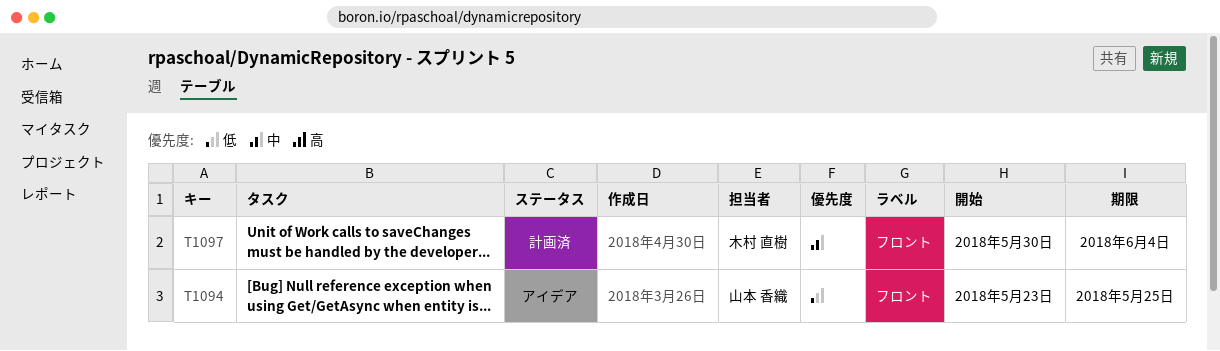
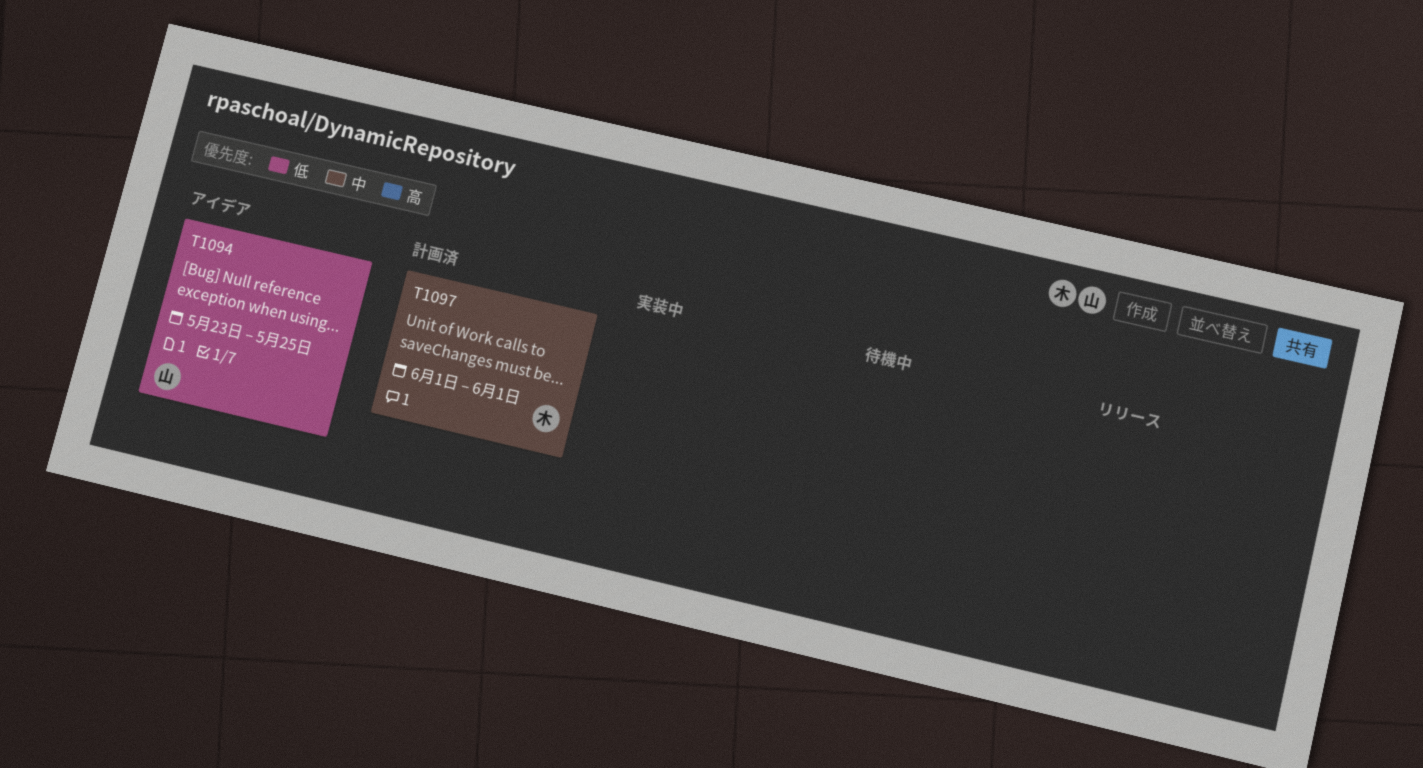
T1097, start: May 30 -> Jun 1
T1097, due: Jun 4 -> Jun 1

